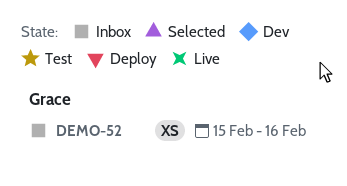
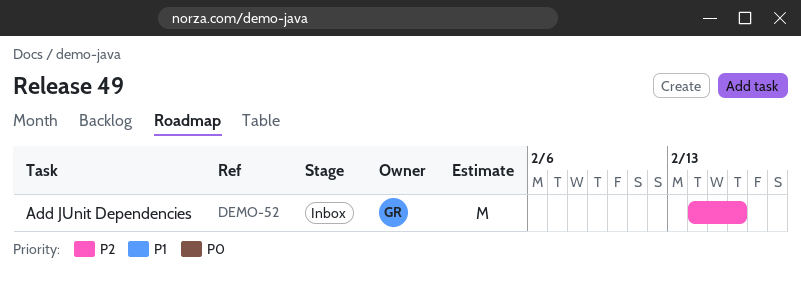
DEMO-52, estimate: XS -> M
DEMO-52, start: Feb 15 -> Feb 14

